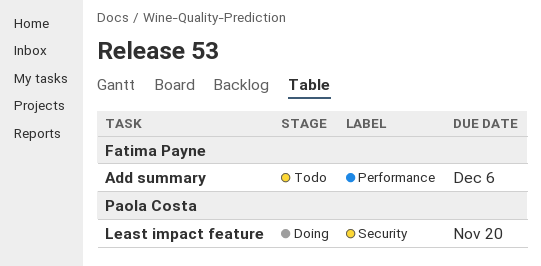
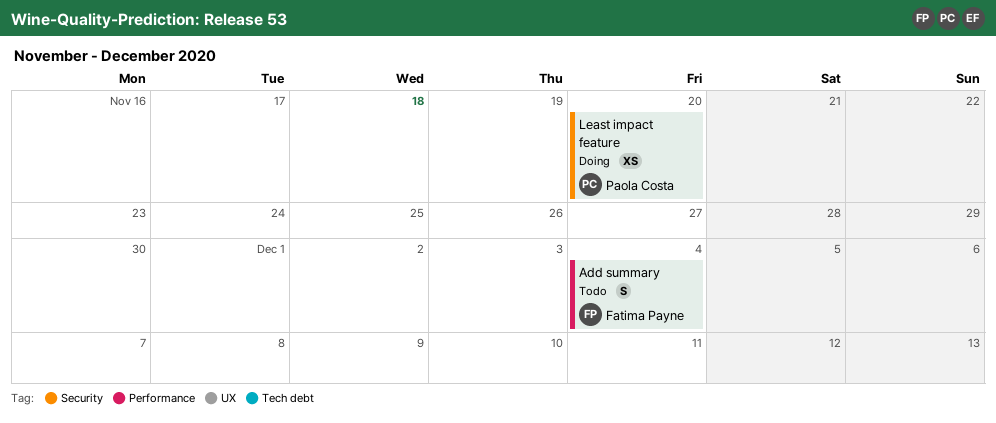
Add summary, due: Dec 6 -> Dec 4

